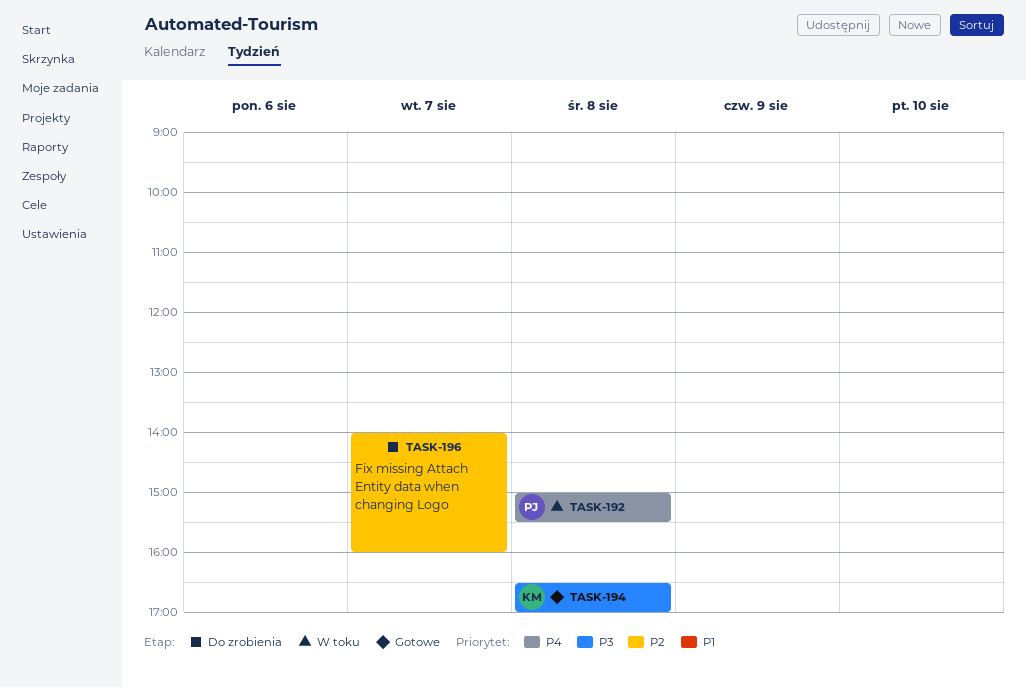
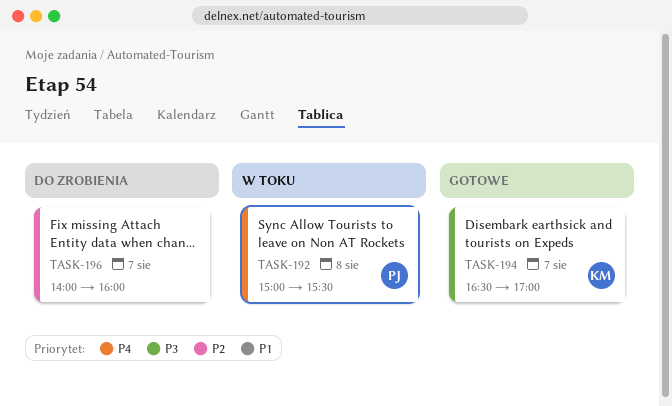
TASK-194, day: Aug 8 -> Aug 7

